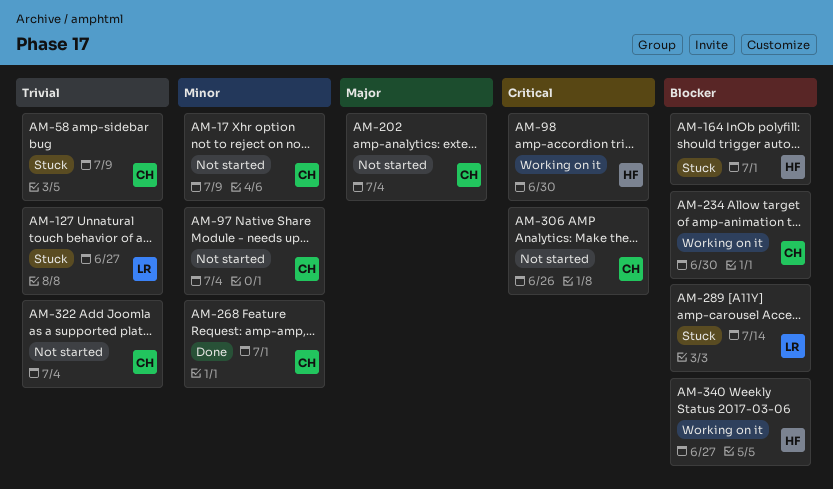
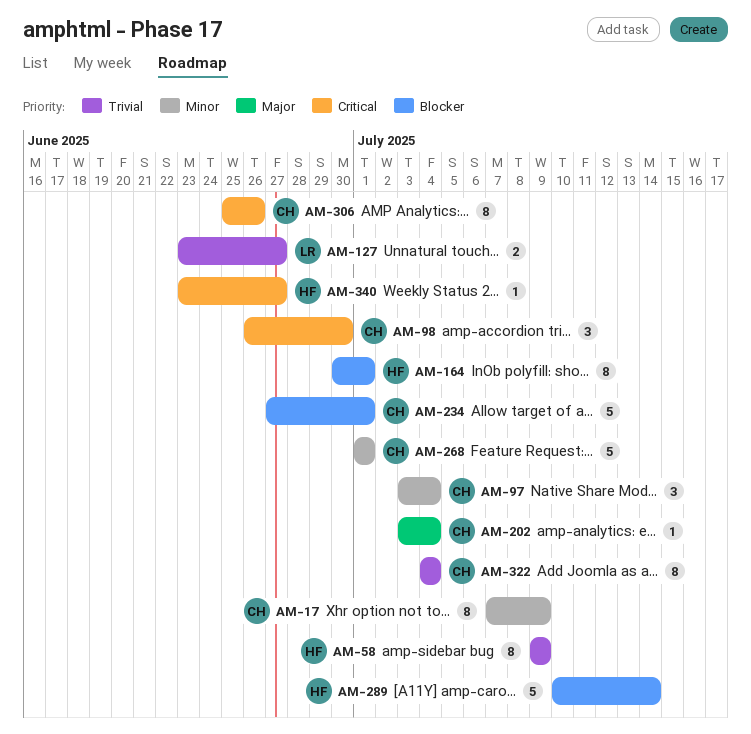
AM-58, owner: CH -> HF
AM-98, owner: HF -> CH
AM-234, due: Jun 30 -> Jul 1
AM-289, owner: LR -> HF
AM-340, priority: Blocker -> Critical

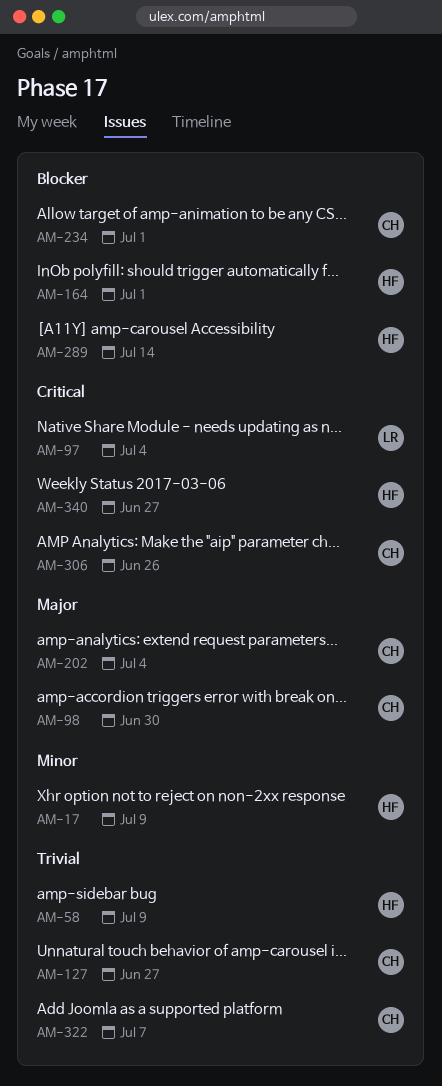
AM-17, owner: CH -> HF
AM-97, owner: CH -> LR
AM-97, priority: Minor -> Critical
AM-98, priority: Critical -> Major
AM-127, owner: LR -> CH
AM-268: present -> none
AM-322, due: Jul 4 -> Jul 7

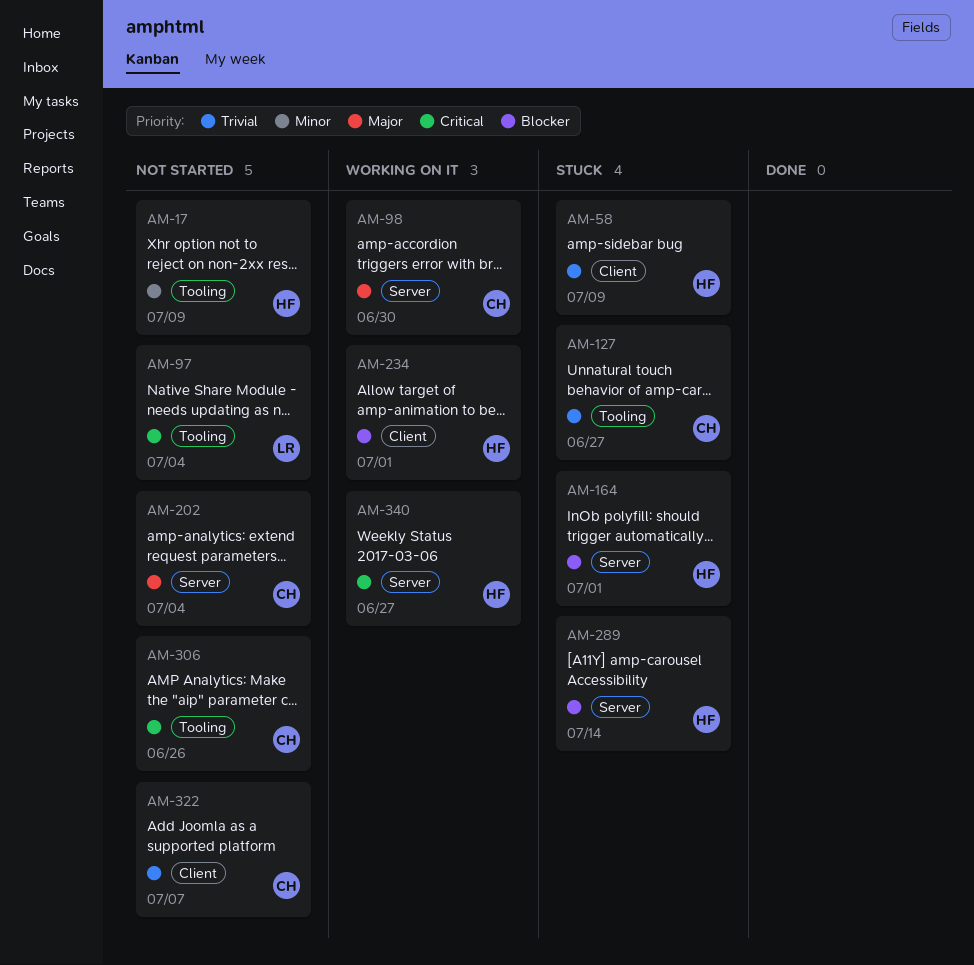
AM-234, owner: CH -> HF

